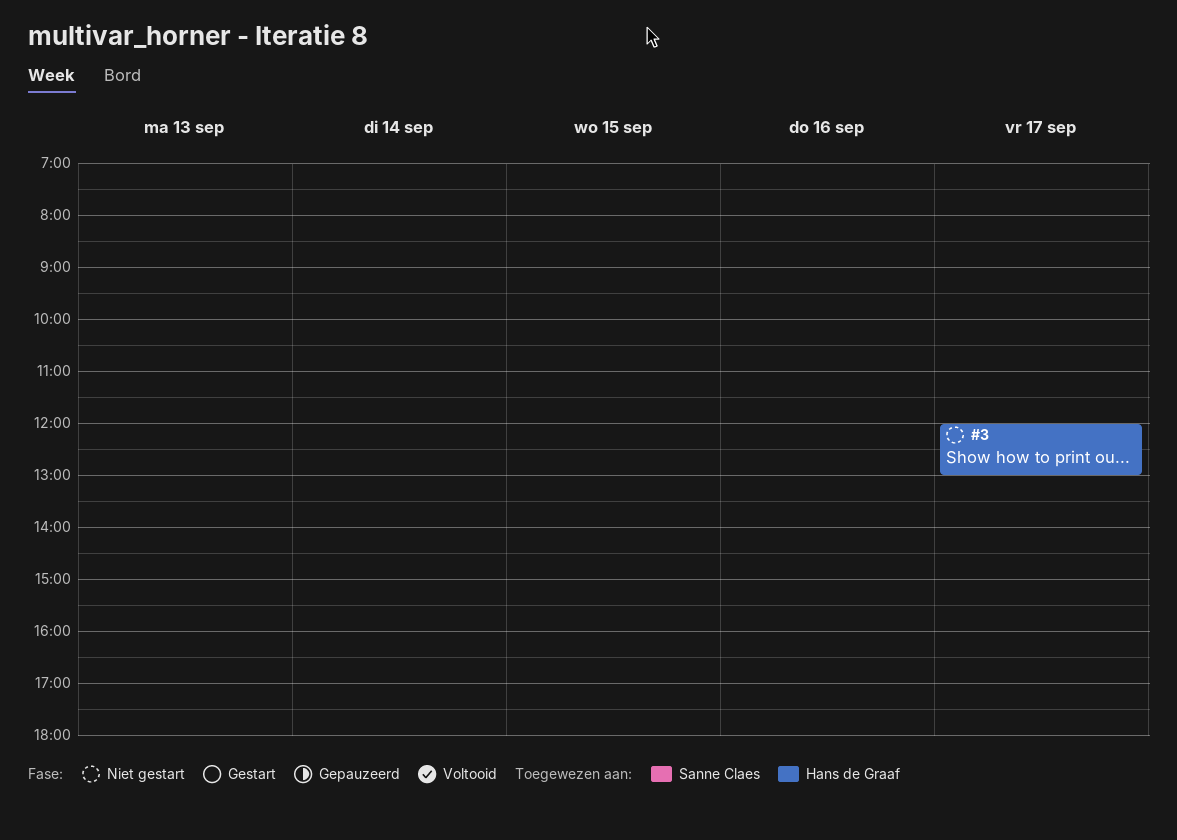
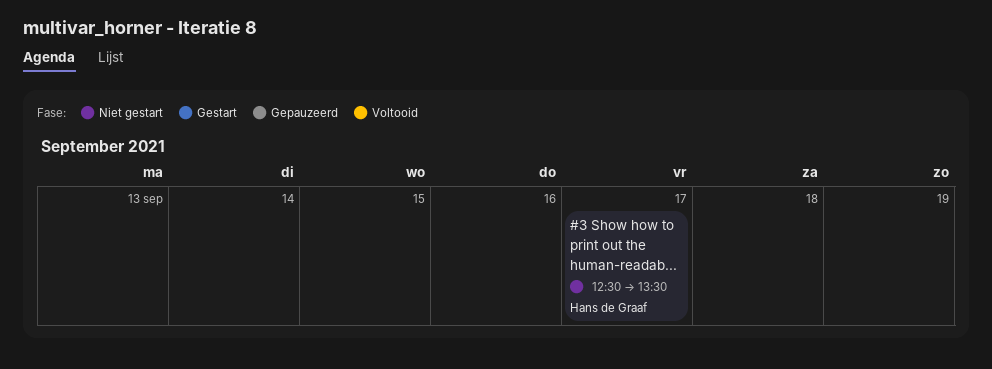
#3, begins: 12:00 -> 12:30
#3, ends: 13:00 -> 13:30

